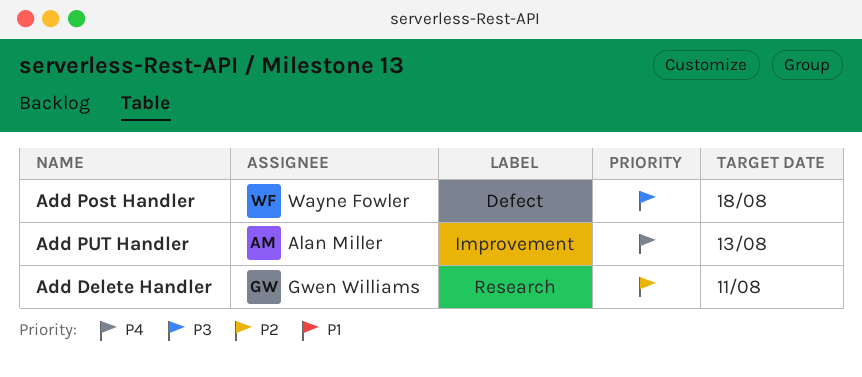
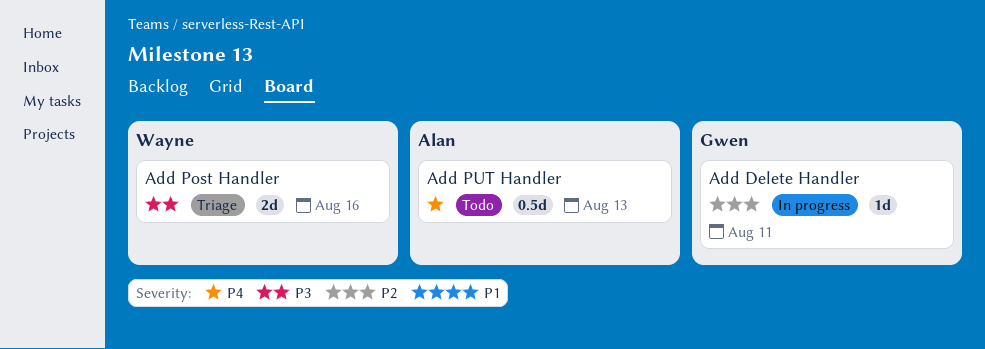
Add Post Handler, due: Aug 18 -> Aug 16

